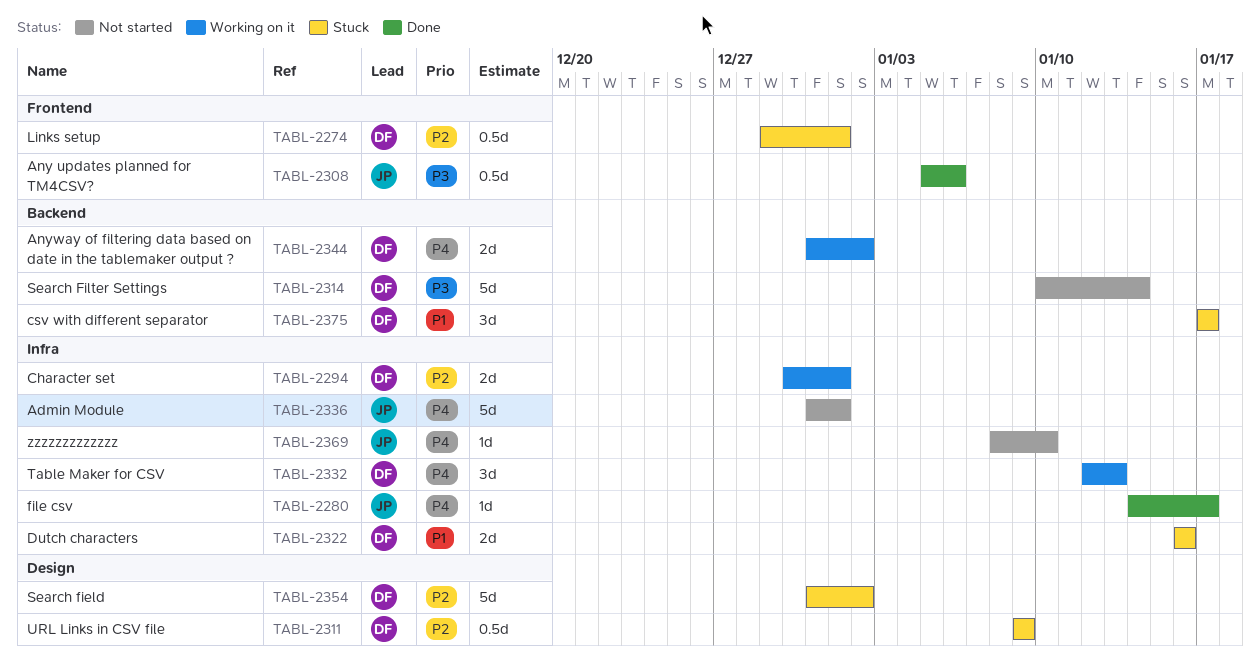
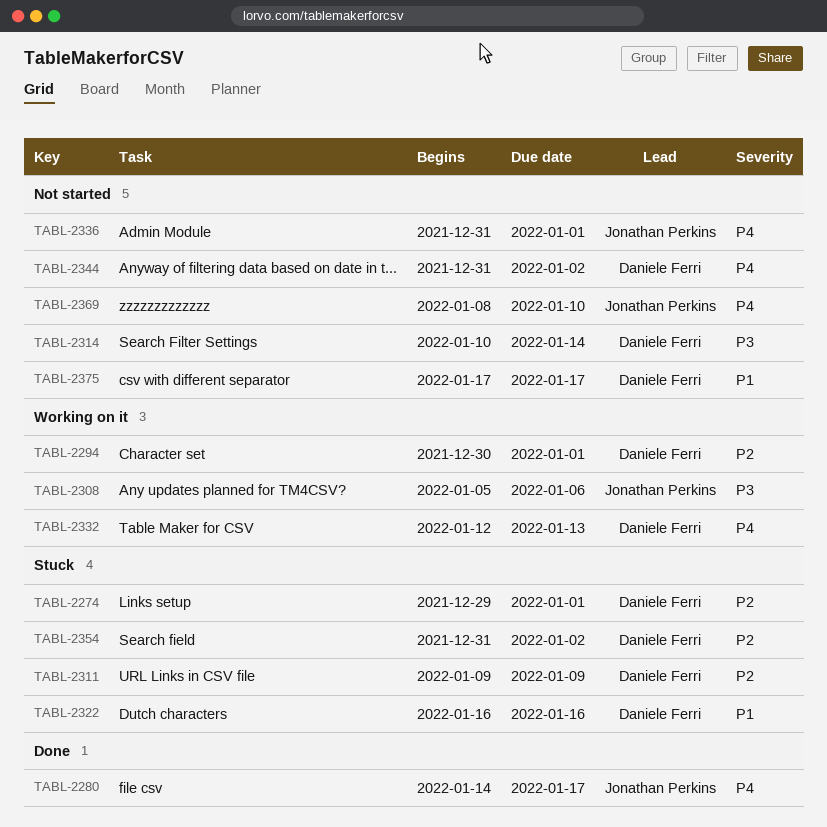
TABL-2308, status: Done -> Working on it
TABL-2344, status: Working on it -> Not started
TABL-2375, status: Stuck -> Not started

